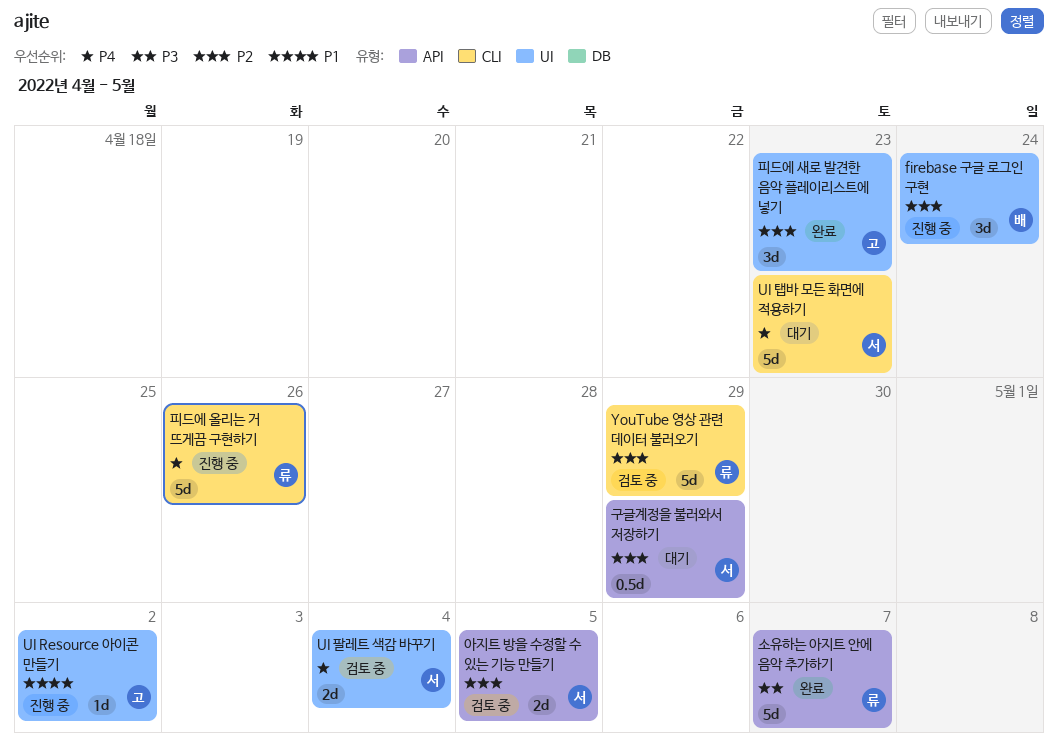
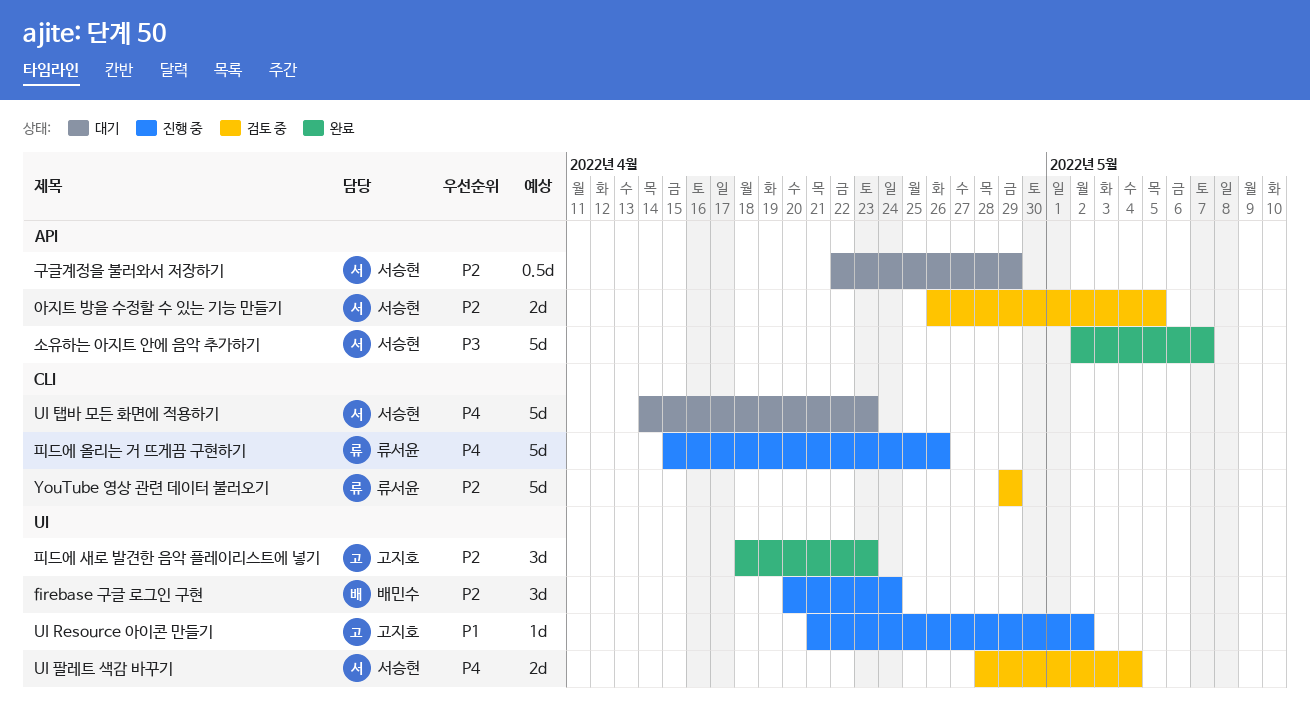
소유하는 아지트 안에 음악 추가하기, owner: 류서윤 -> 서승현

